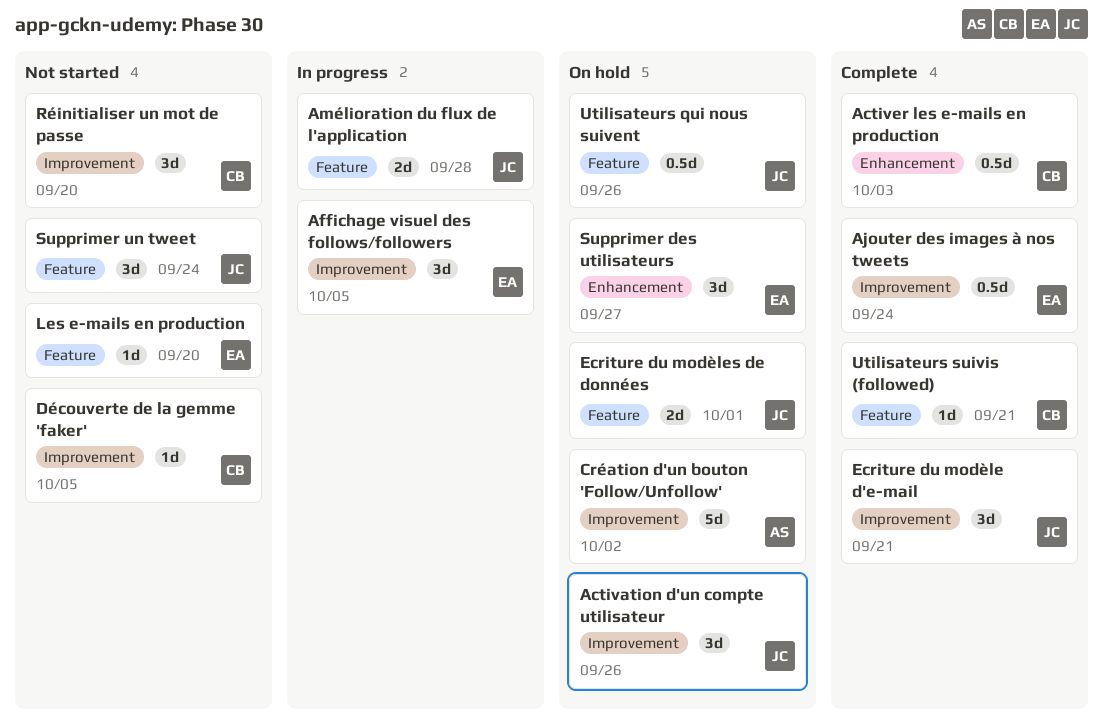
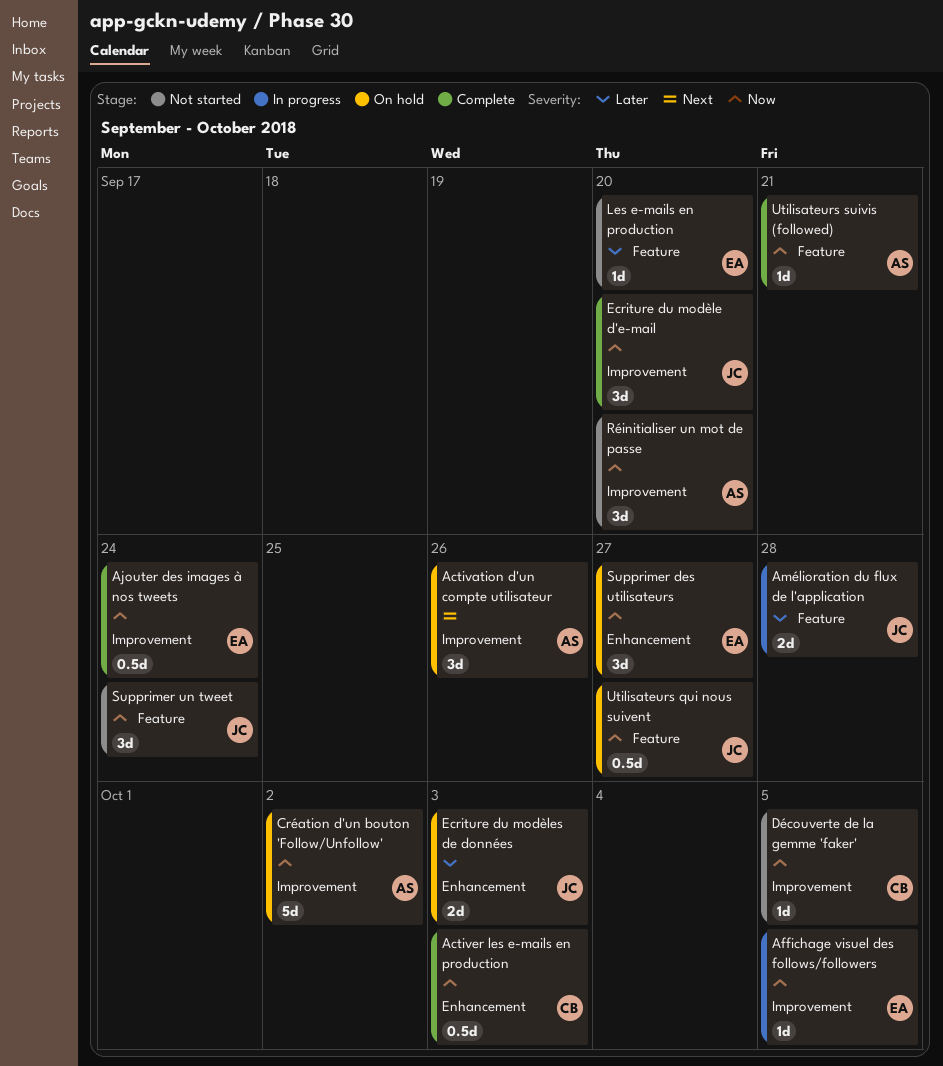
Activation d'un compte utilisateur, owner: JC -> AS
Affichage visuel des follows/followers, estimate: 3d -> 1d
Ecriture du modèle d'e-mail, due: Sep 21 -> Sep 20
Ecriture du modèles de données, label: Feature -> Enhancement
Ecriture du modèles de données, due: Oct 1 -> Oct 3
Réinitialiser un mot de passe, owner: CB -> AS
Utilisateurs qui nous suivent, due: Sep 26 -> Sep 27
Utilisateurs suivis (followed), owner: CB -> AS

